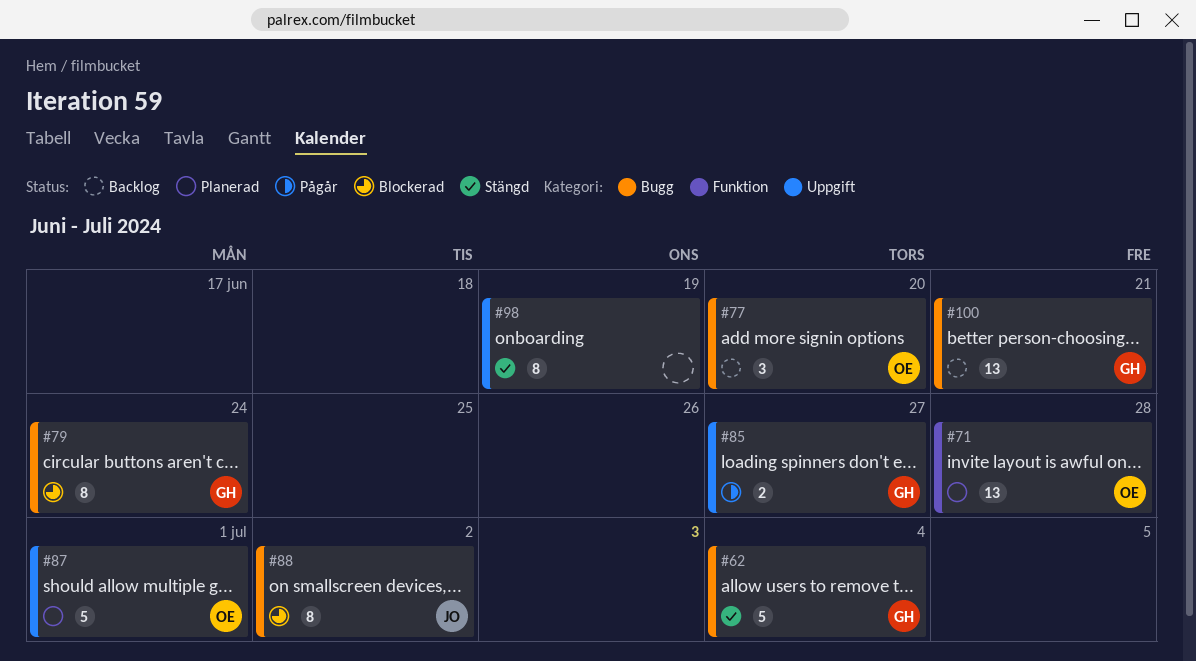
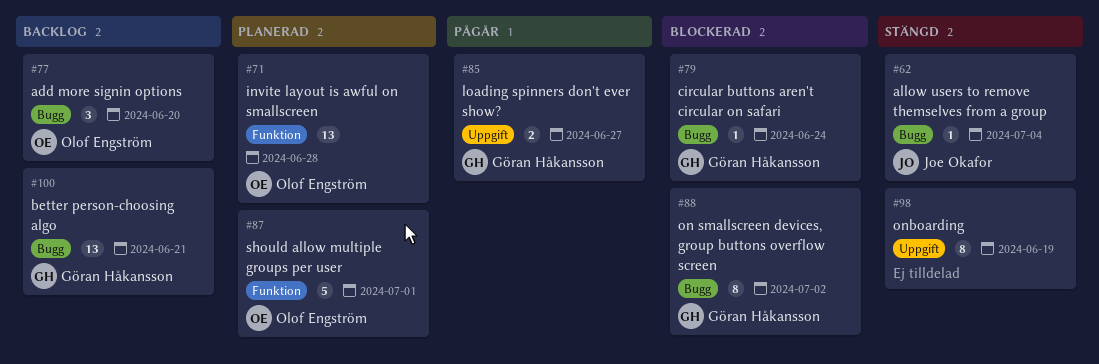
#62, owner: Göran Håkansson -> Joe Okafor
#62, estimate: 5 -> 1
#79, estimate: 8 -> 1
#87, label: Uppgift -> Funktion
#88, owner: Joe Okafor -> Göran Håkansson

